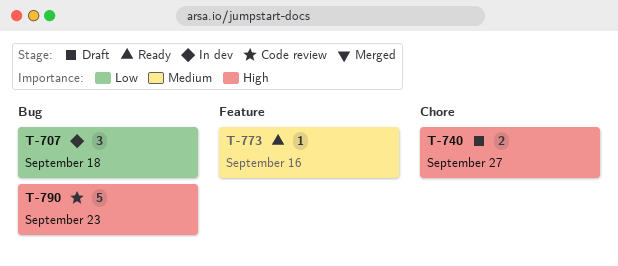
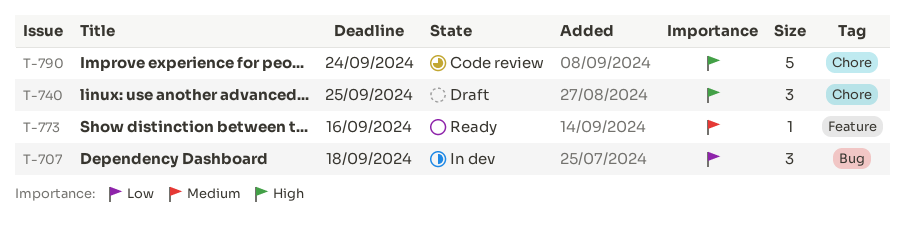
T-740, estimate: 2 -> 3
T-740, due: Sep 27 -> Sep 25
T-790, label: Bug -> Chore
T-790, due: Sep 23 -> Sep 24

